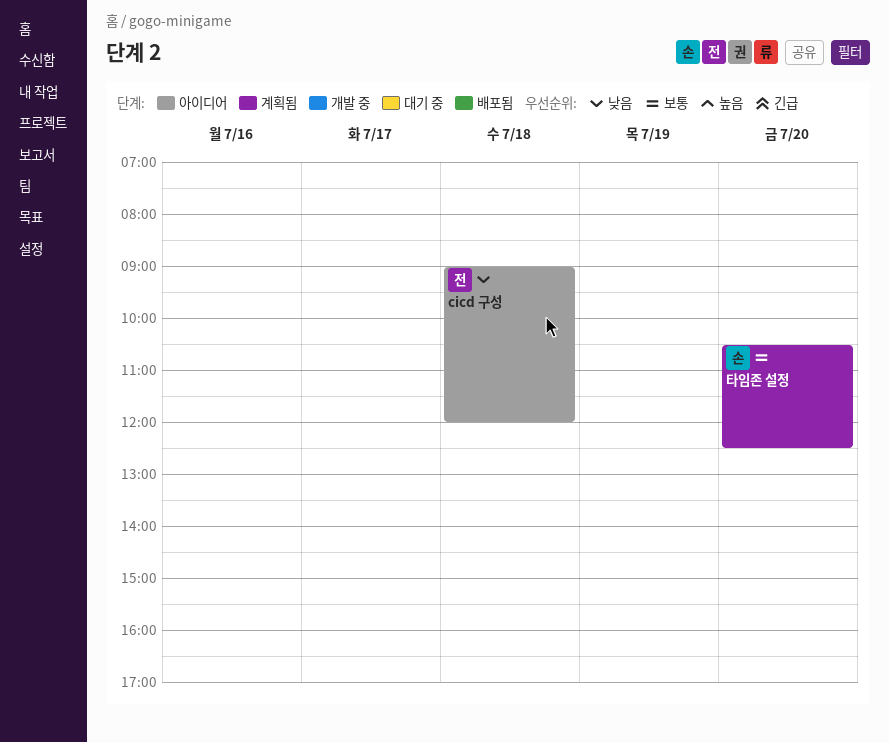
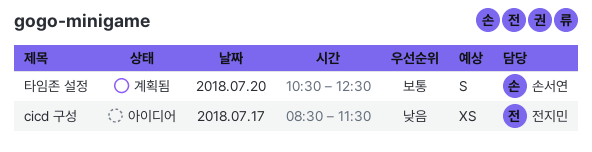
cicd 구성, day: Jul 18 -> Jul 17
cicd 구성, begins: 09:00 -> 08:30
cicd 구성, ends: 12:00 -> 11:30

